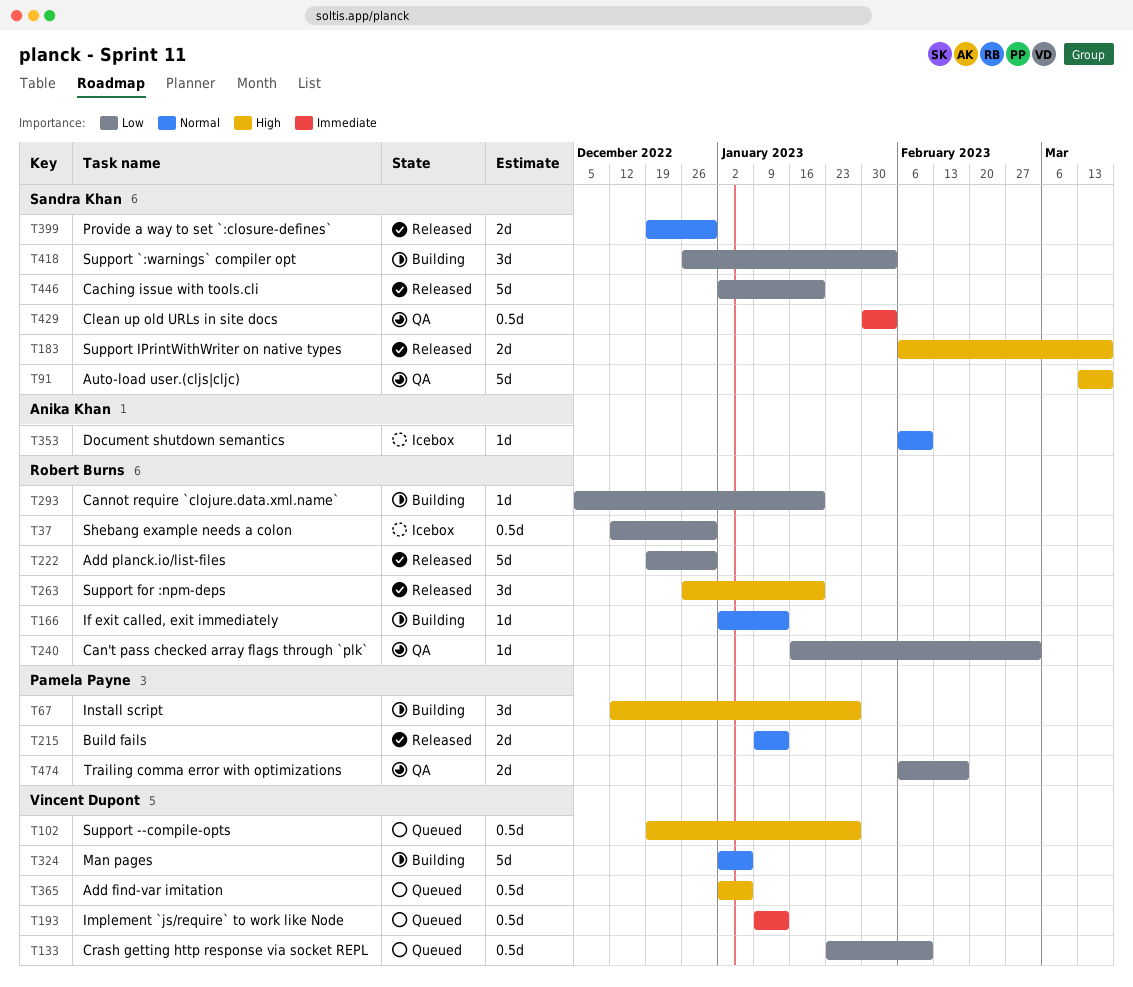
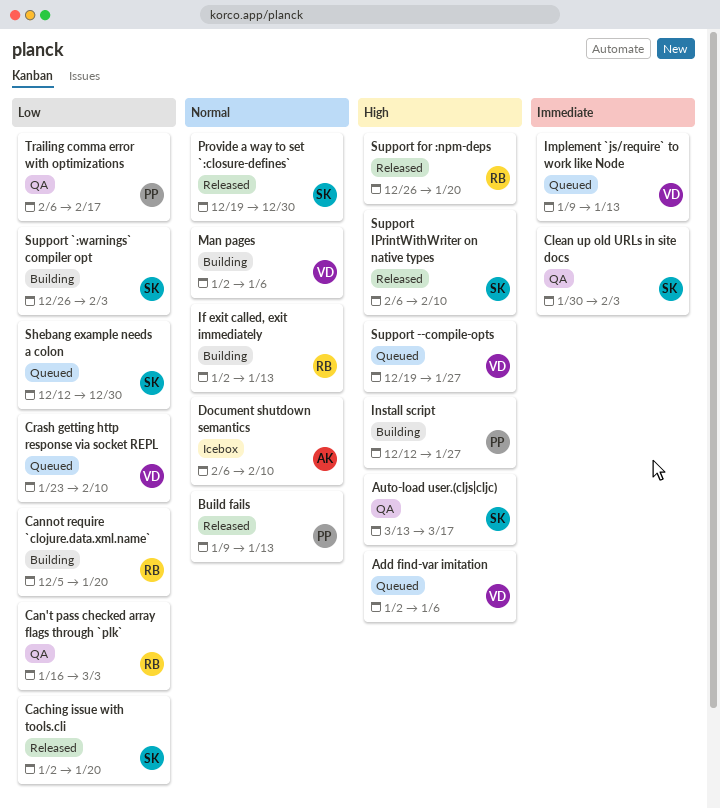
Add planck.io/list-files: present -> none
Shebang example needs a colon, status: Icebox -> Queued
Shebang example needs a colon, owner: Robert Burns -> Sandra Khan
Support IPrintWithWriter on native types, due: Mar 17 -> Feb 10

